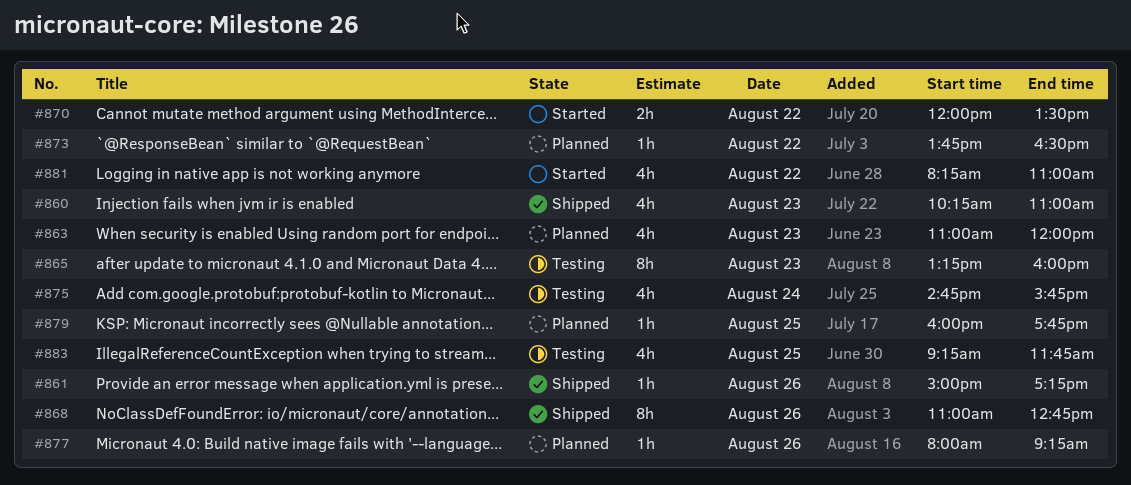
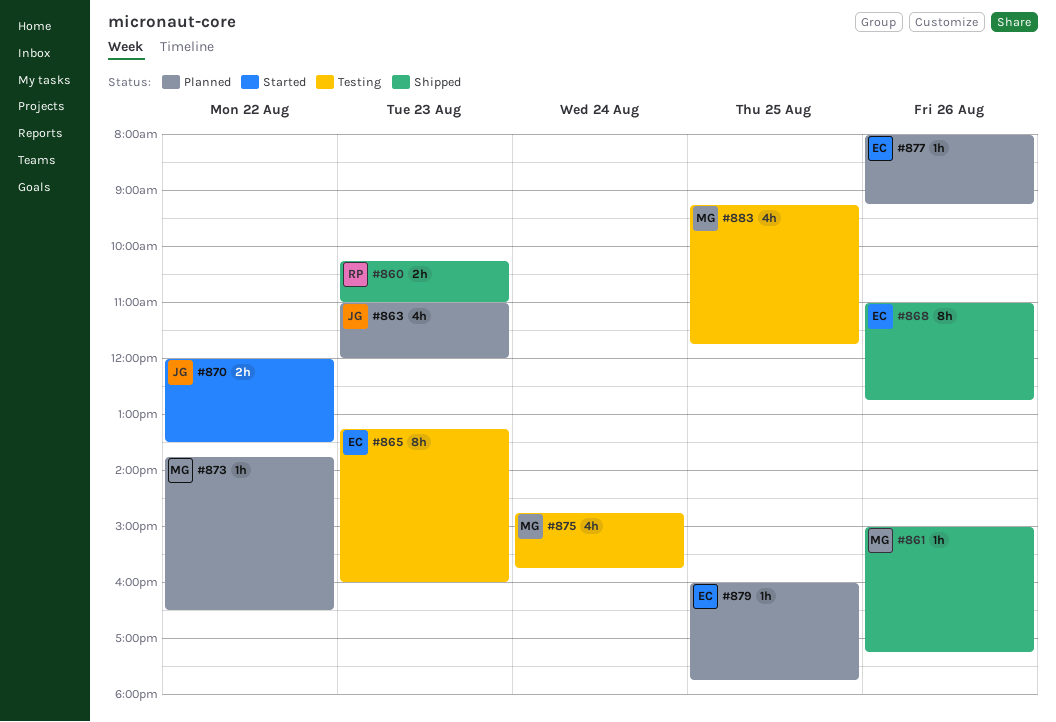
#860, estimate: 4h -> 2h
#881: present -> none

